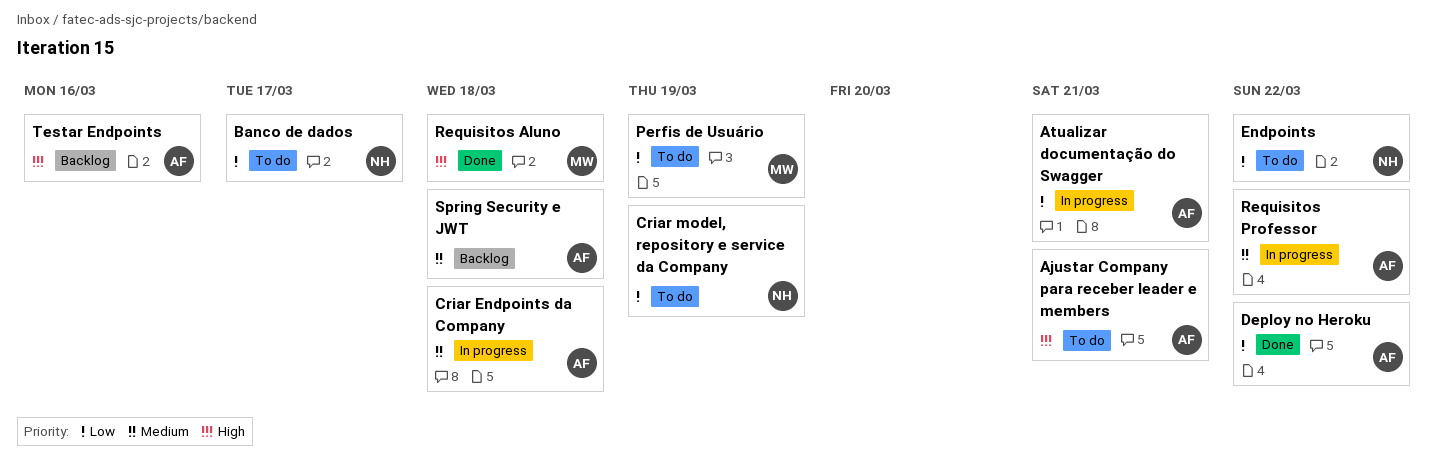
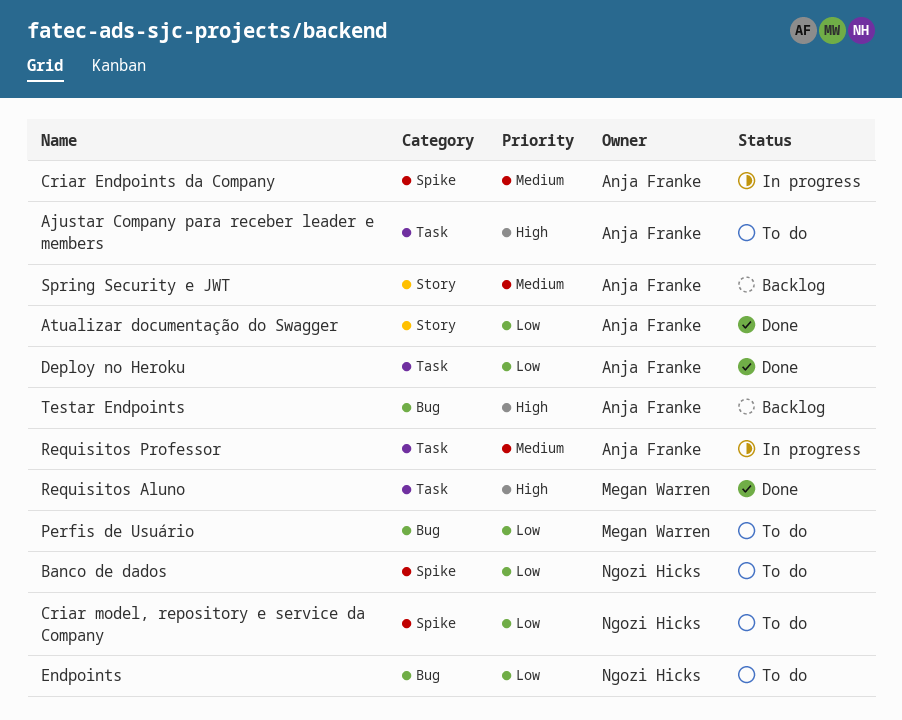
Atualizar documentação do Swagger, status: In progress -> Done

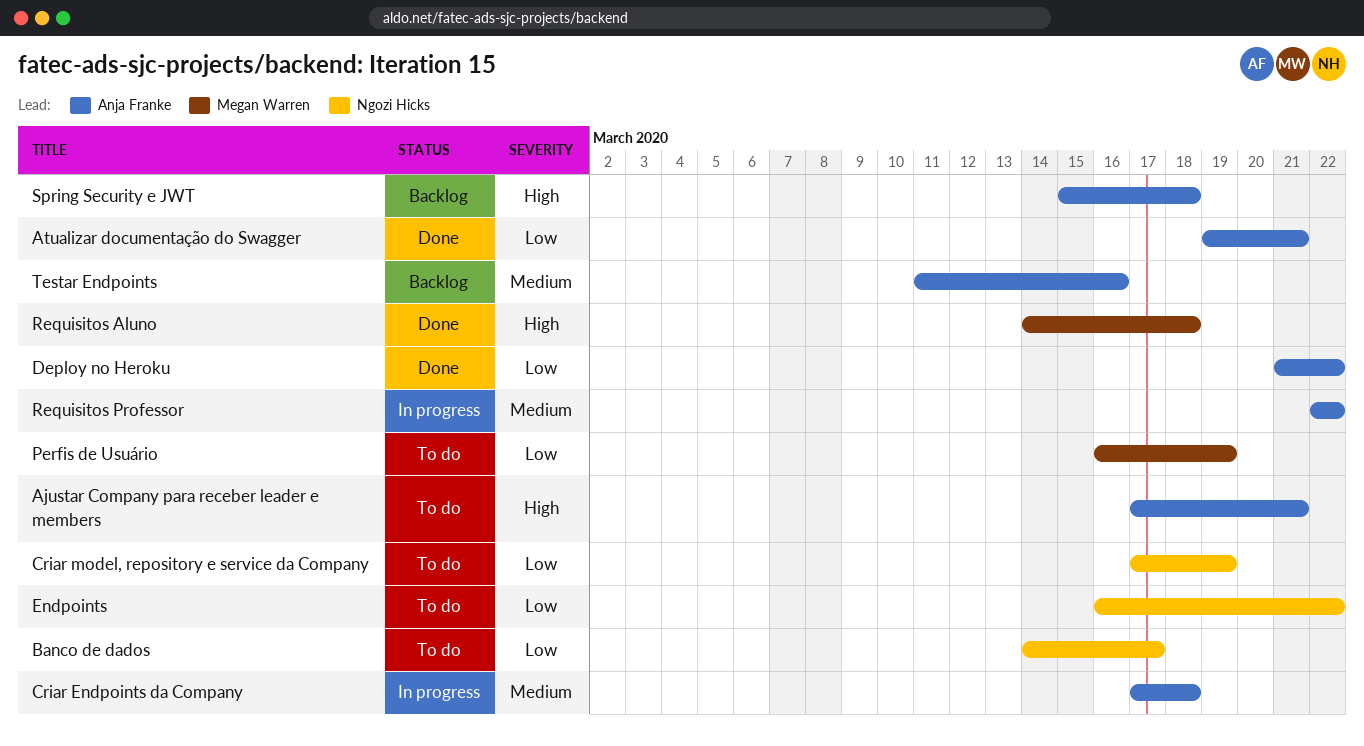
Spring Security e JWT, priority: Medium -> High
Testar Endpoints, priority: High -> Medium

